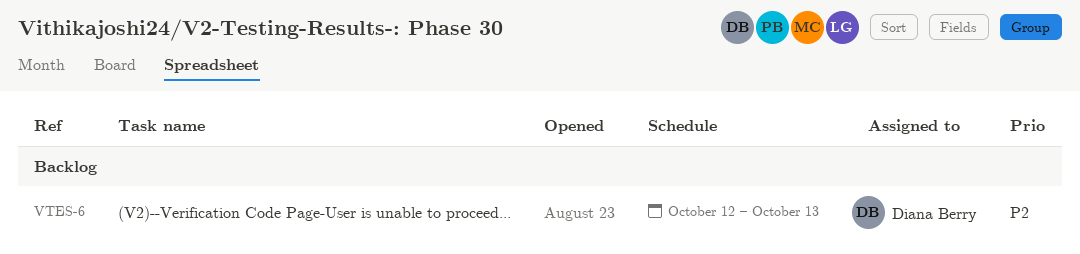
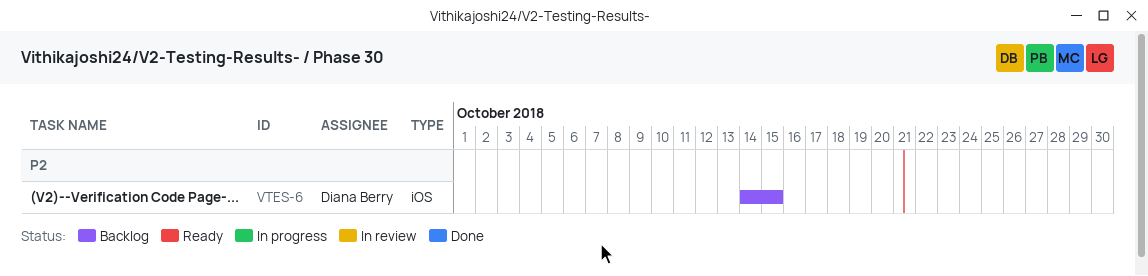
VTES-6, start: Oct 12 -> Oct 14
VTES-6, due: Oct 13 -> Oct 15

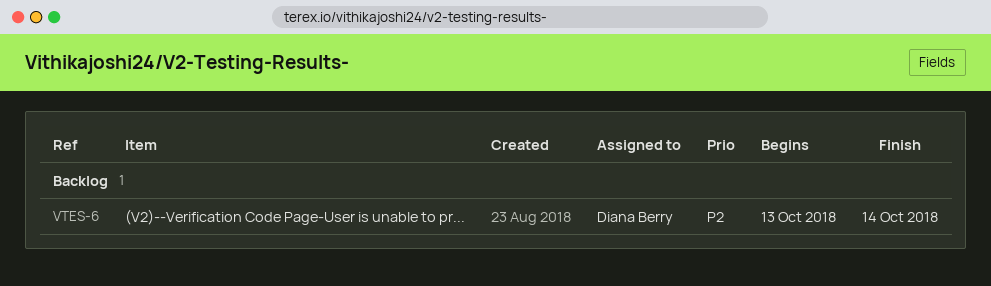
VTES-6, start: Oct 14 -> Oct 13
VTES-6, due: Oct 15 -> Oct 14

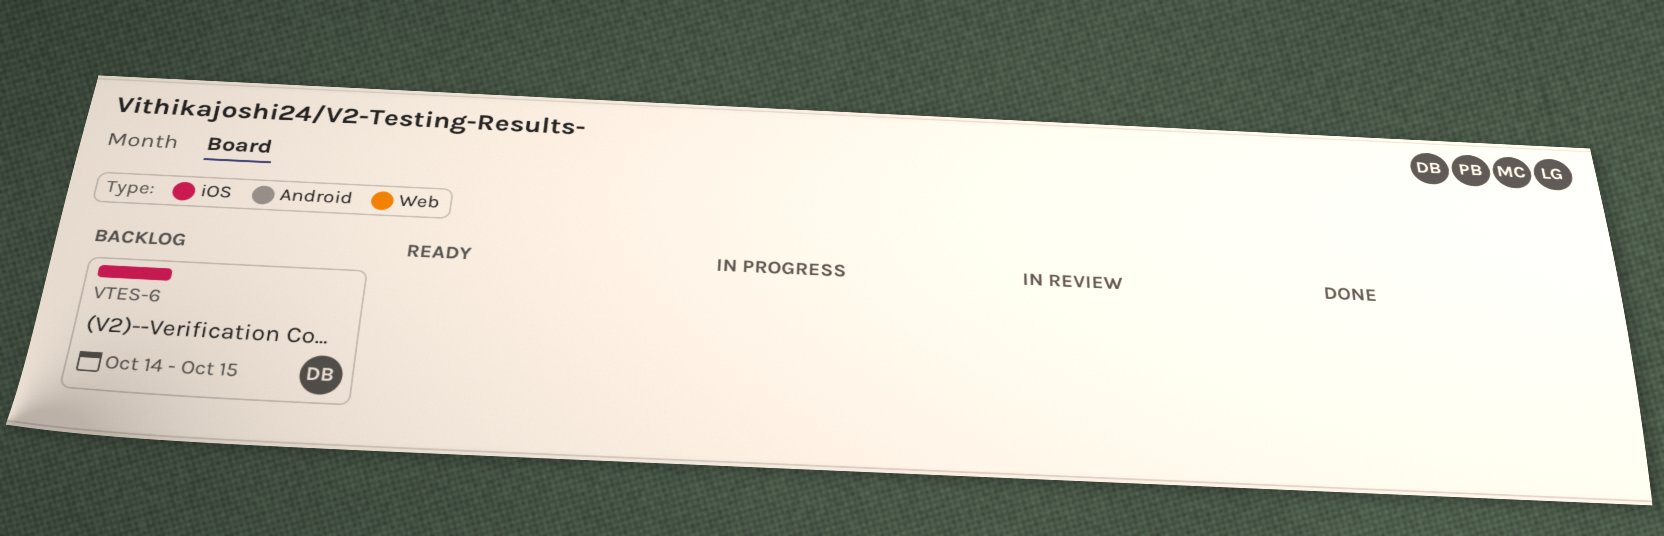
VTES-6, start: Oct 13 -> Oct 14
VTES-6, due: Oct 14 -> Oct 15

